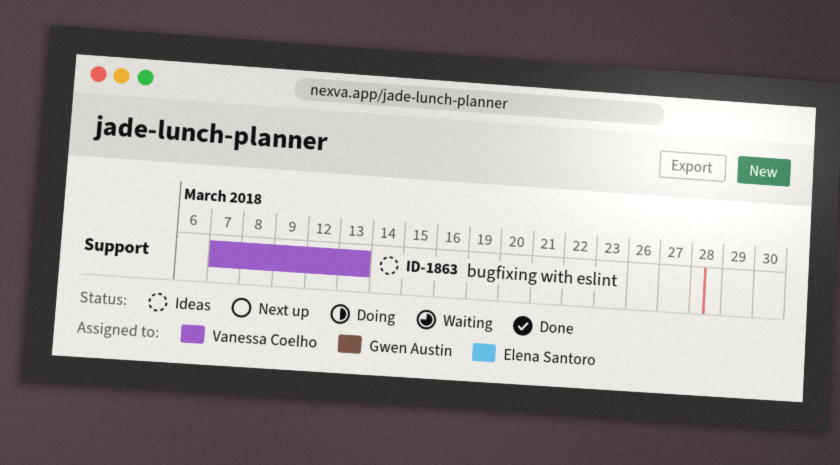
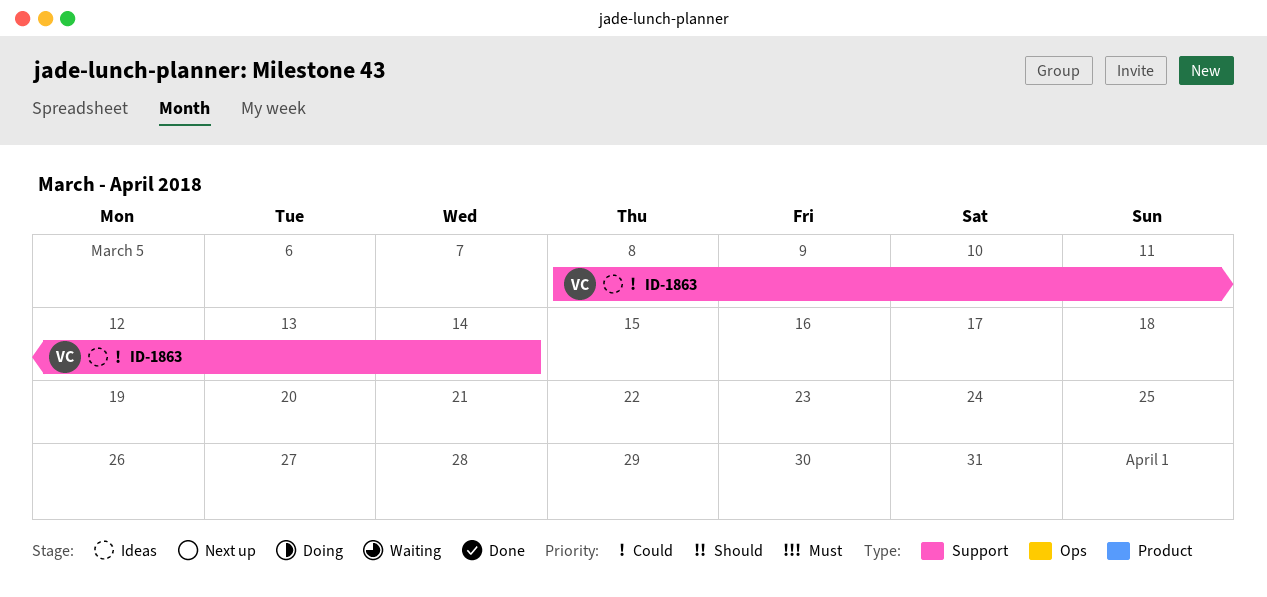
ID-1863, start: Mar 7 -> Mar 8
ID-1863, due: Mar 13 -> Mar 14

